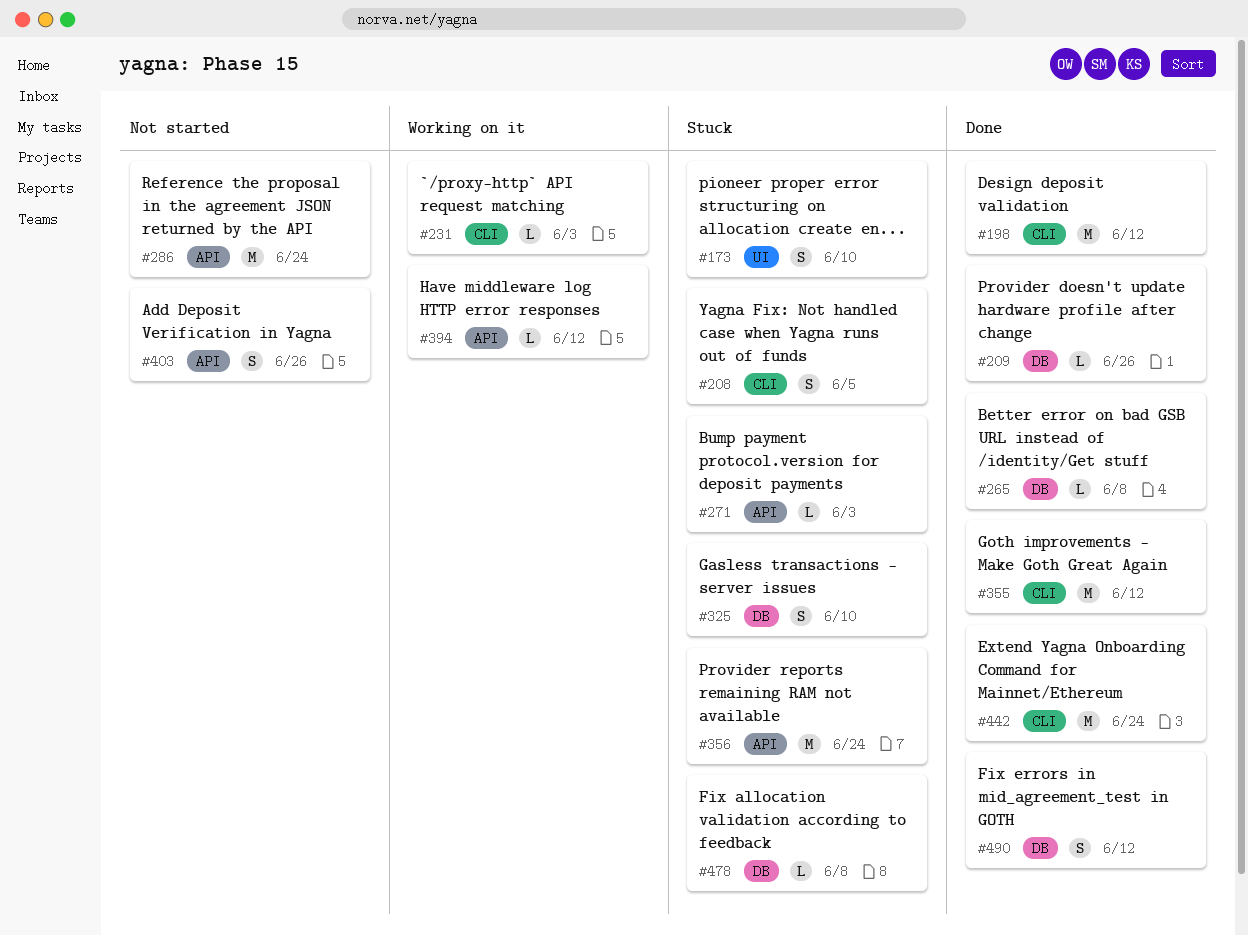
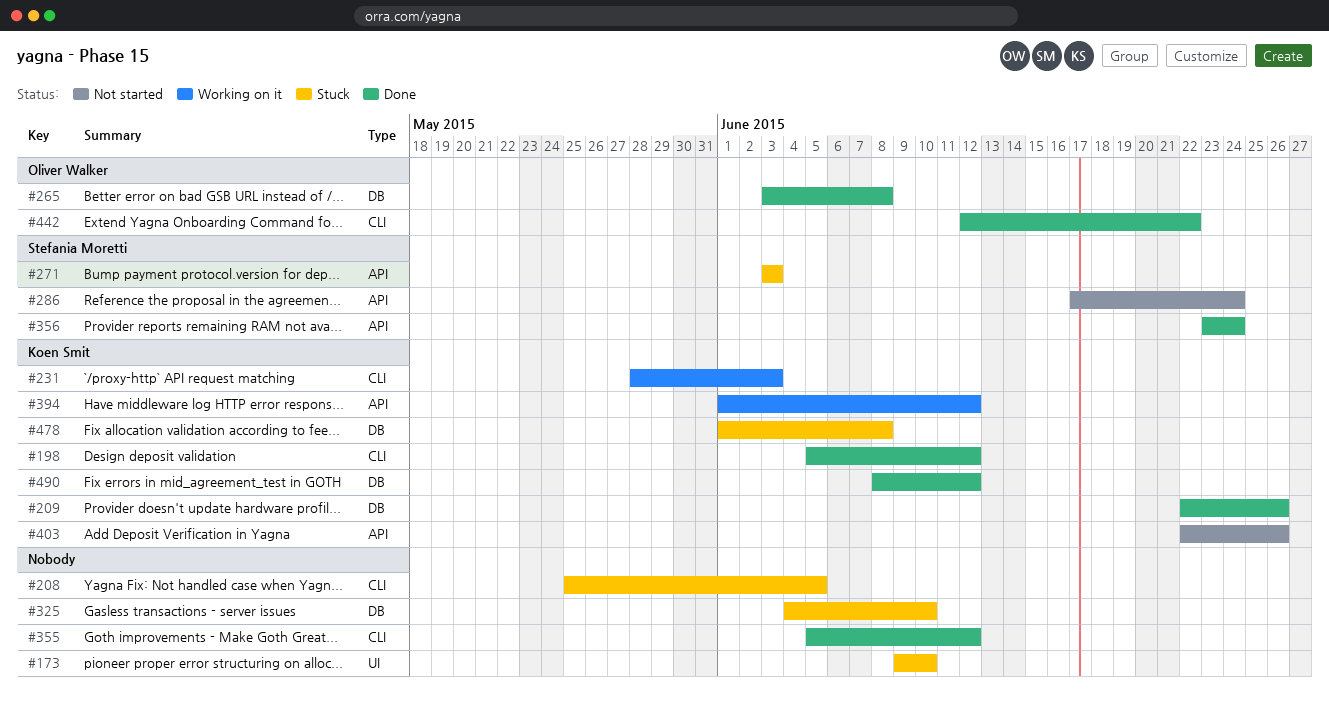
#356, status: Stuck -> Done
#442, due: Jun 24 -> Jun 22

